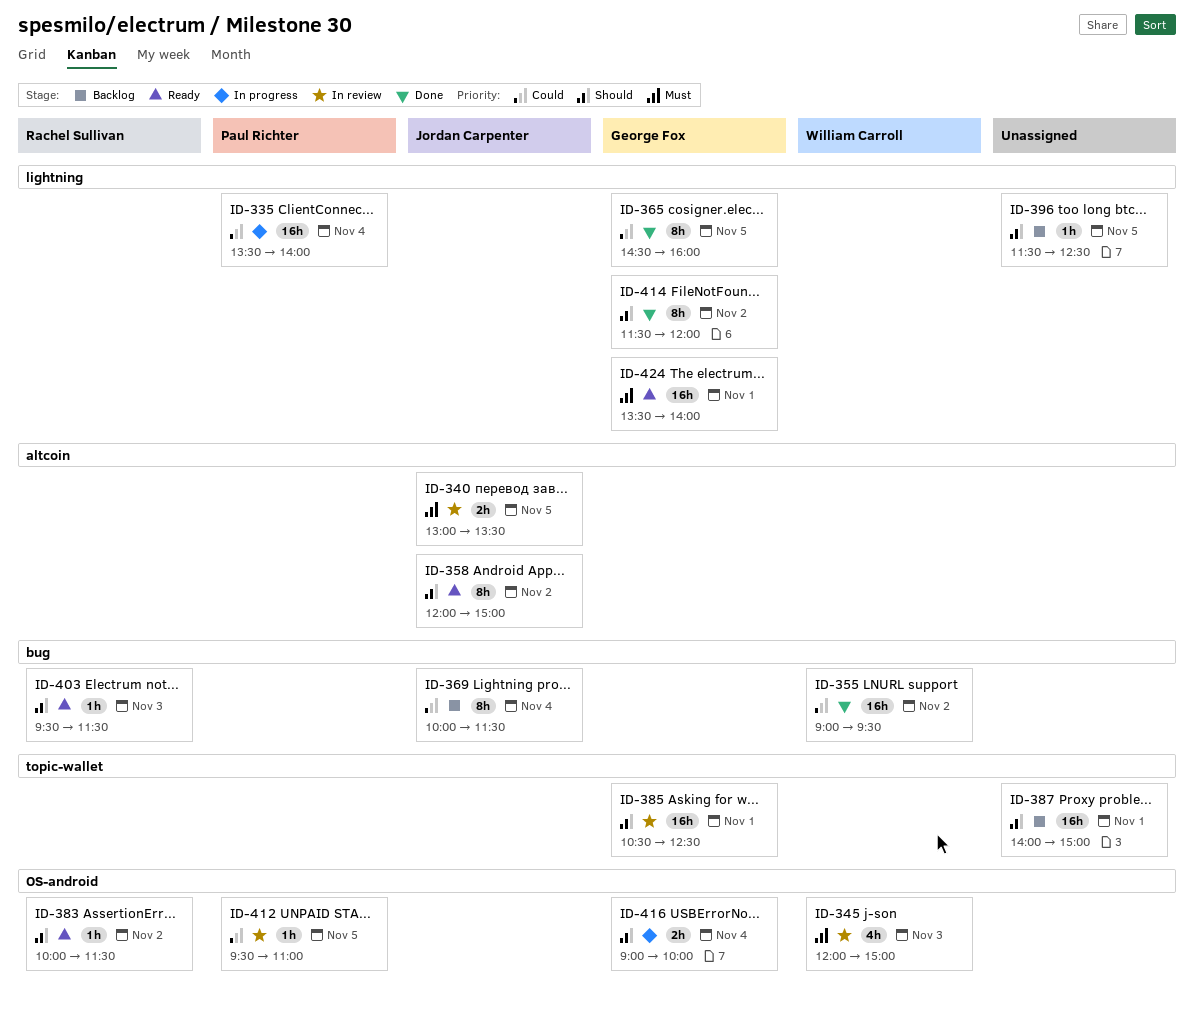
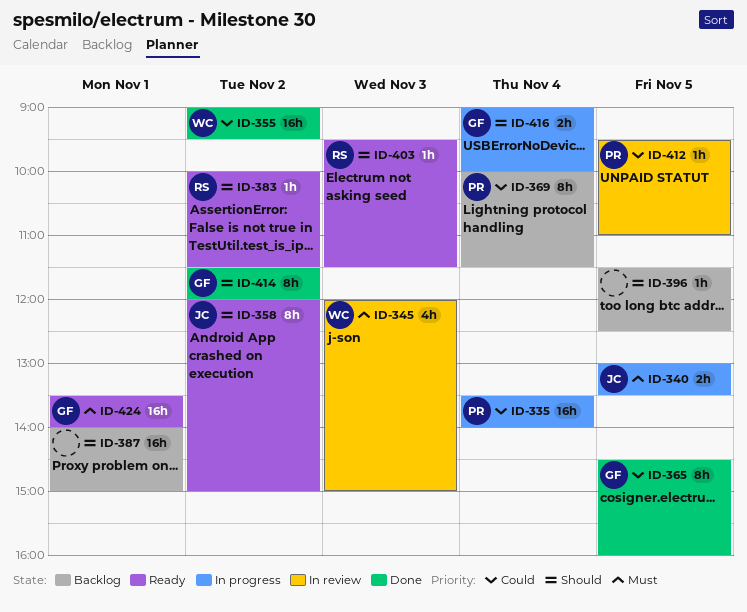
ID-340, status: In review -> In progress
ID-369, owner: Jordan Carpenter -> Paul Richter
ID-385: present -> none

